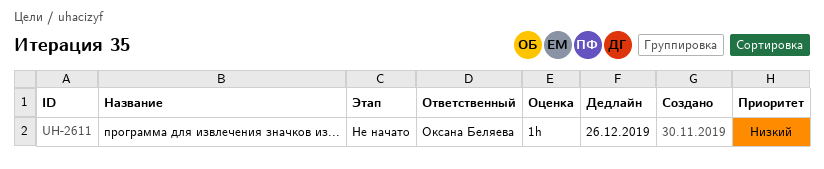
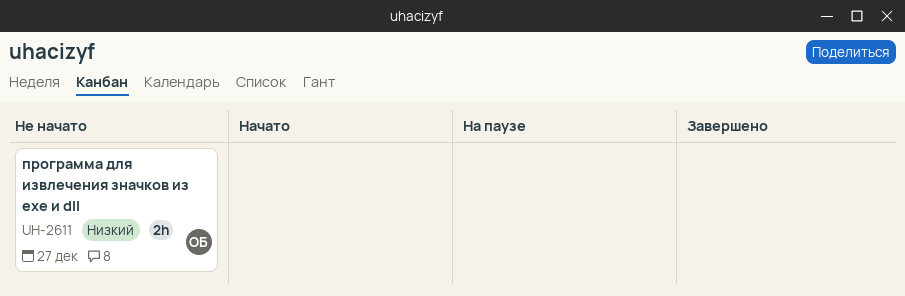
UH-2611, estimate: 1h -> 2h
UH-2611, due: Dec 26 -> Dec 27

